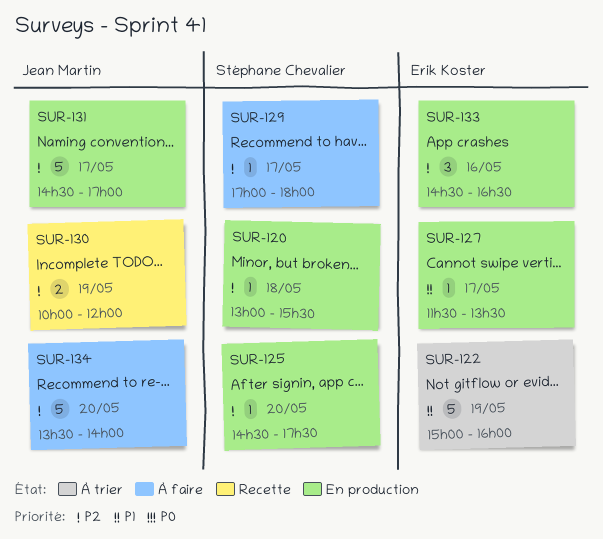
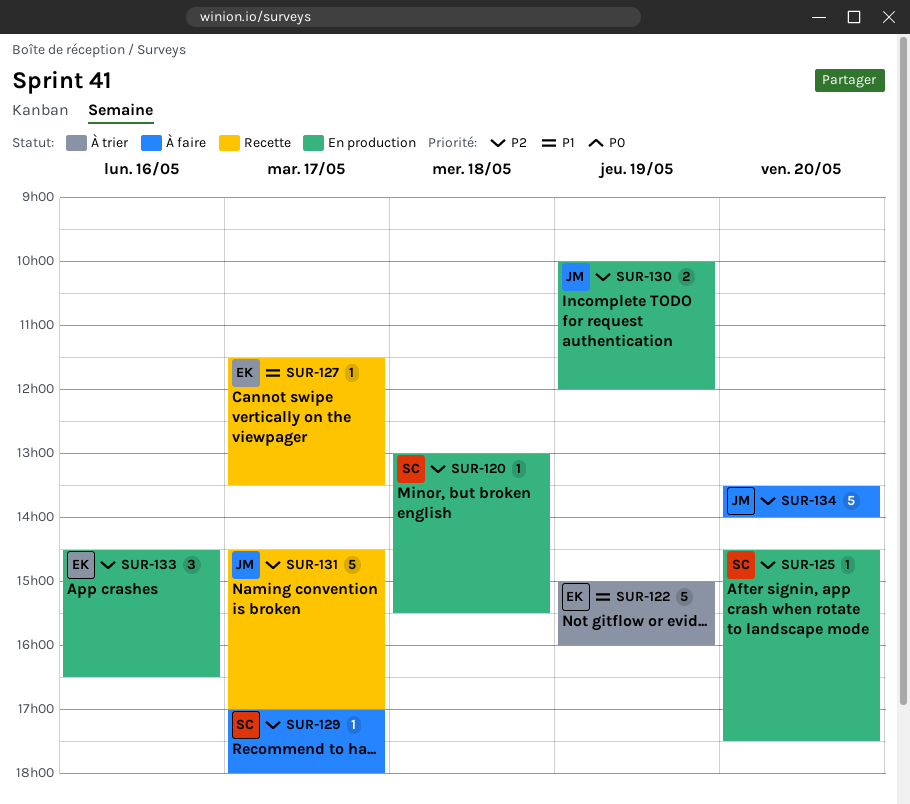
SUR-127, status: En production -> Recette
SUR-130, status: Recette -> En production
SUR-131, status: En production -> Recette

